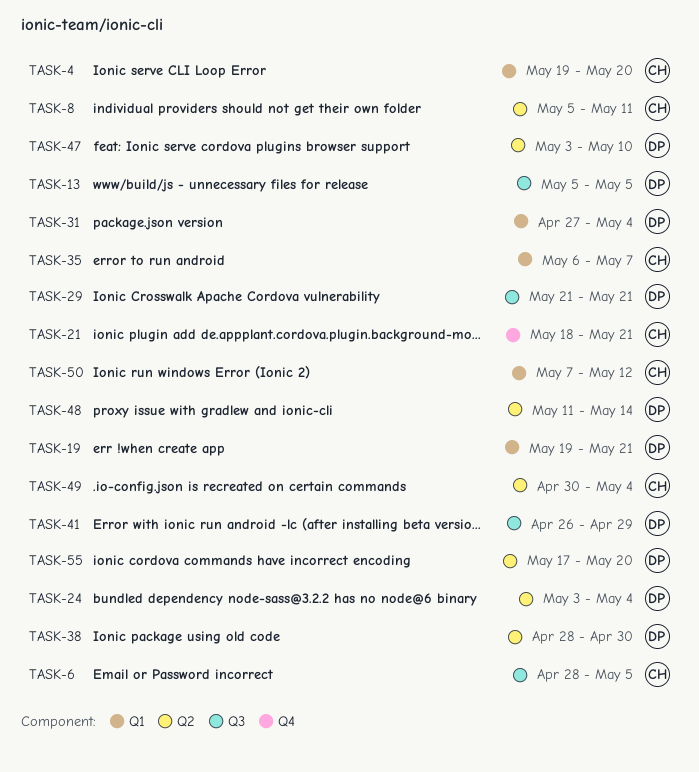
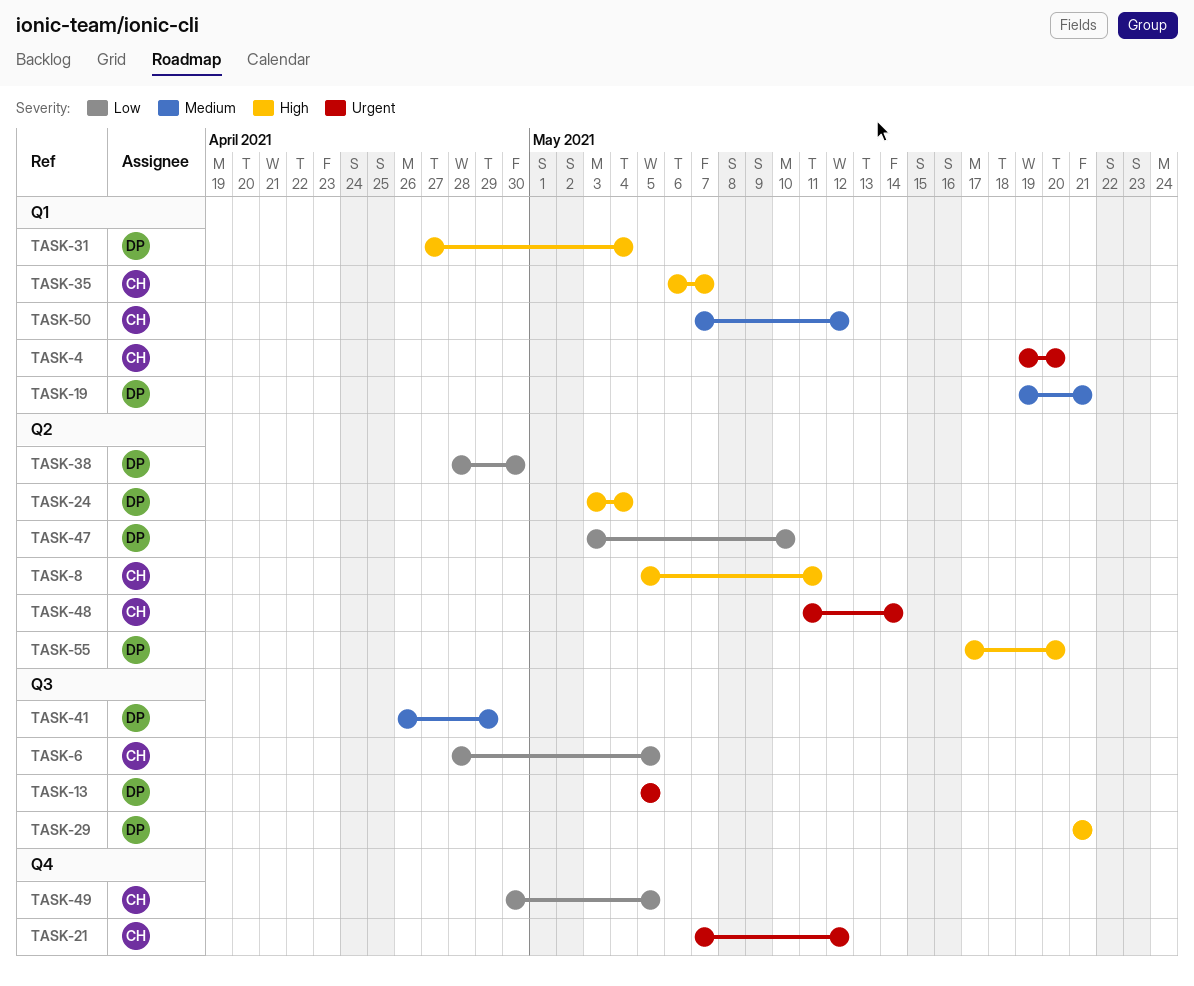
TASK-21, start: May 18 -> May 7
TASK-21, due: May 21 -> May 12
TASK-48, owner: DP -> CH
TASK-49, label: Q2 -> Q4
TASK-49, due: May 4 -> May 5

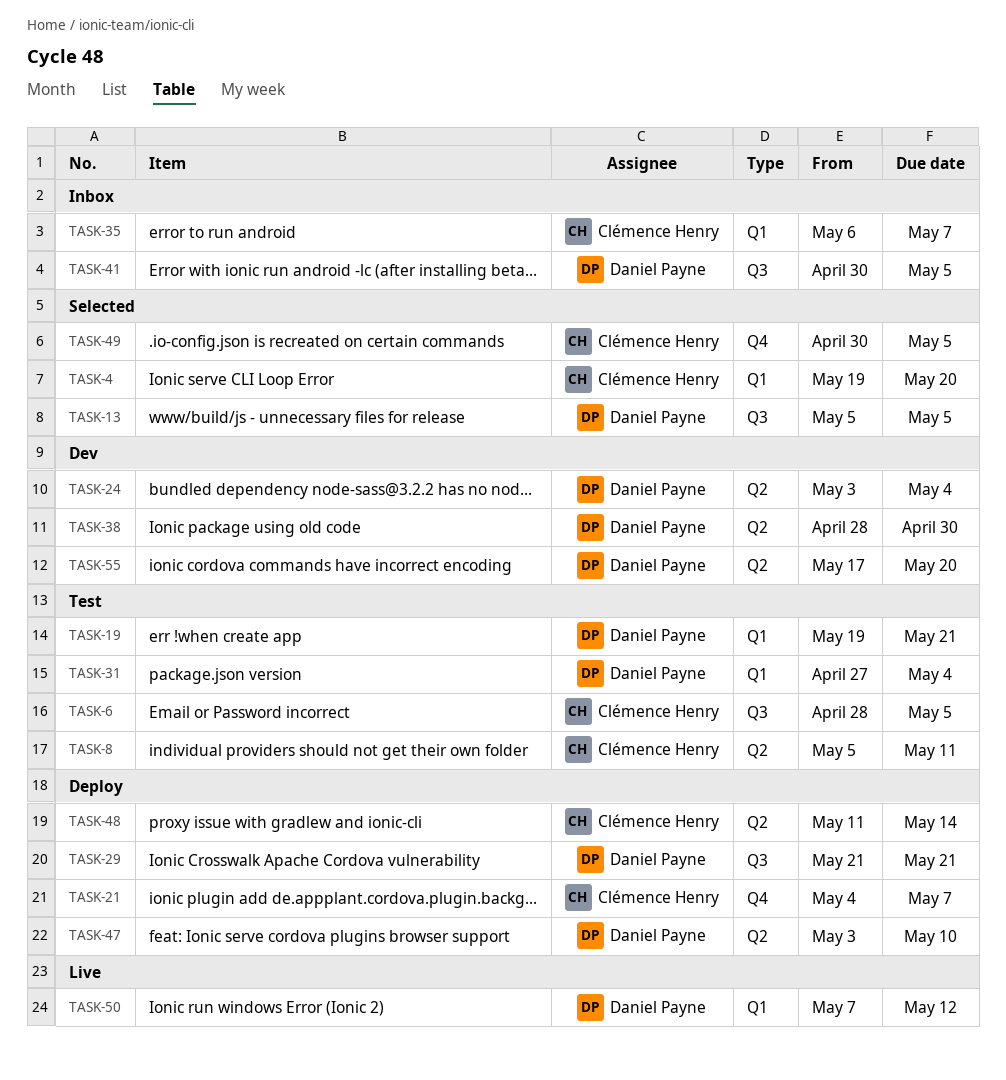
TASK-21, start: May 7 -> May 4
TASK-21, due: May 12 -> May 7
TASK-41, start: Apr 26 -> Apr 30
TASK-41, due: Apr 29 -> May 5
TASK-50, owner: Clémence Henry -> Daniel Payne

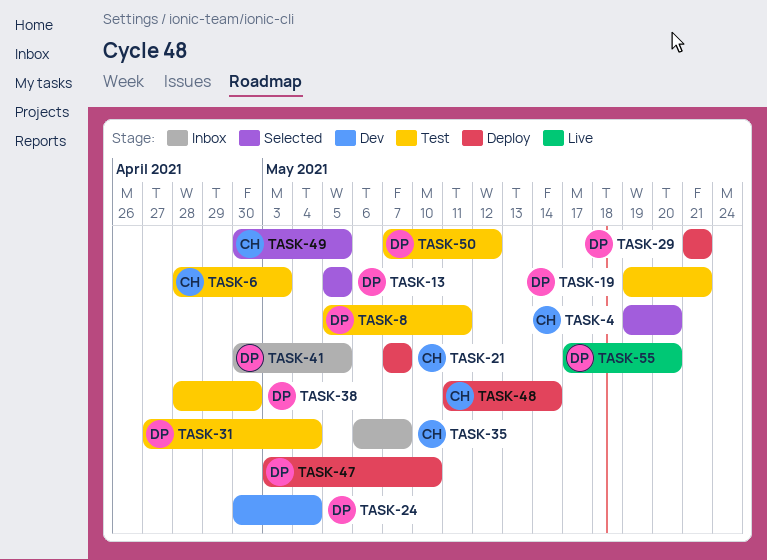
TASK-6, due: May 5 -> May 3
TASK-8, owner: Clémence Henry -> Daniel Payne
TASK-21, start: May 4 -> May 7
TASK-24, start: May 3 -> Apr 30
TASK-38, status: Dev -> Test
TASK-50, status: Live -> Test
TASK-55, status: Dev -> Live

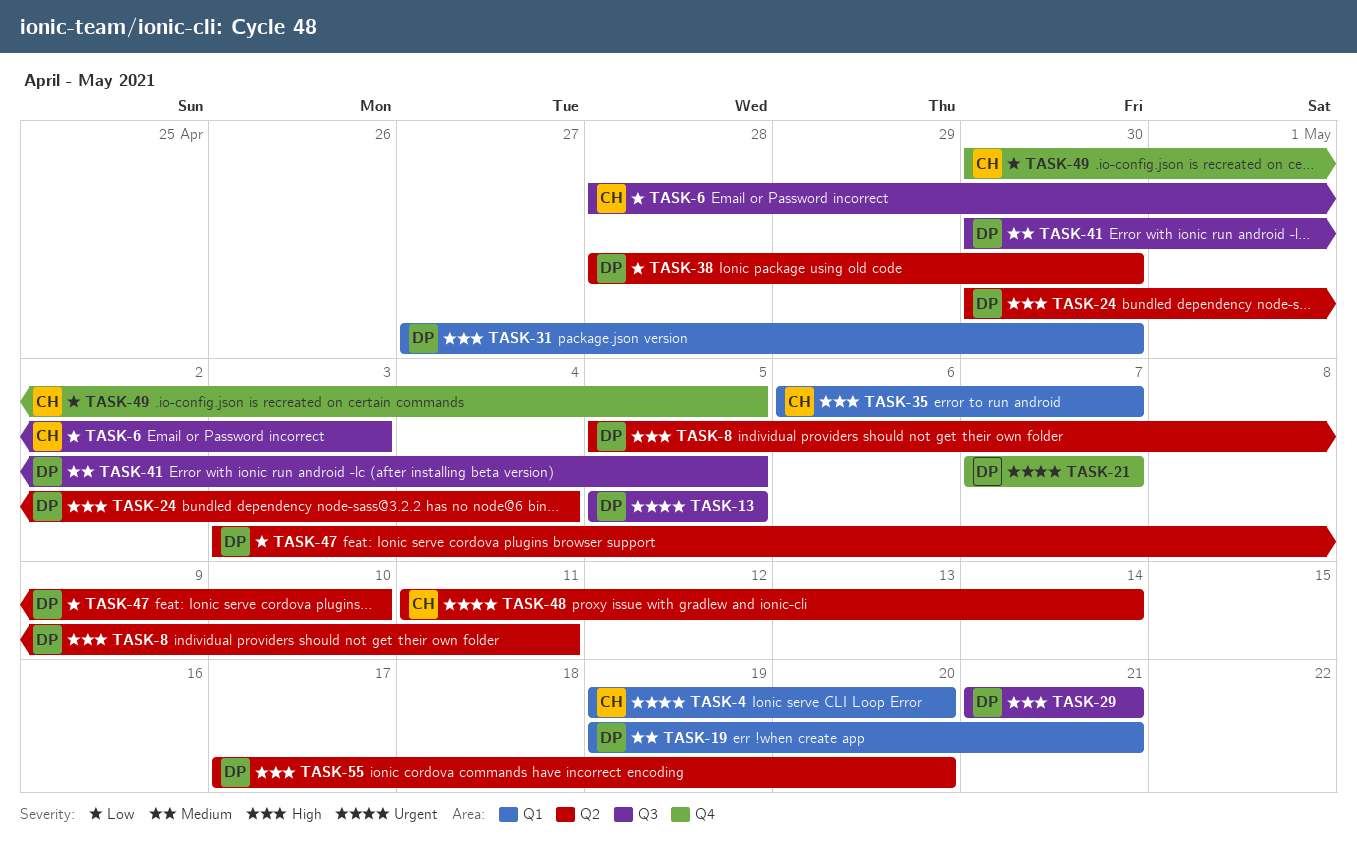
TASK-21, owner: CH -> DP
TASK-31, due: May 4 -> Apr 30
TASK-50: present -> none

